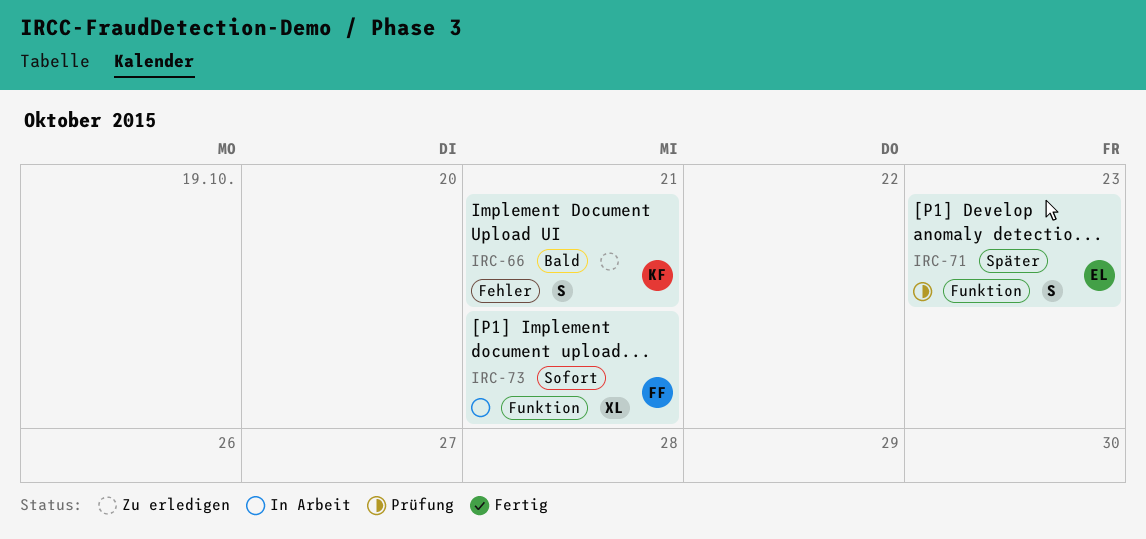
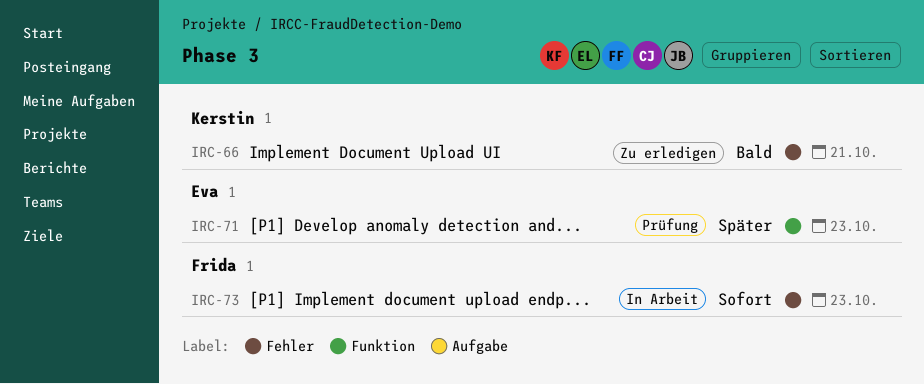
IRC-73, label: Funktion -> Fehler
IRC-73, due: Oct 21 -> Oct 23

